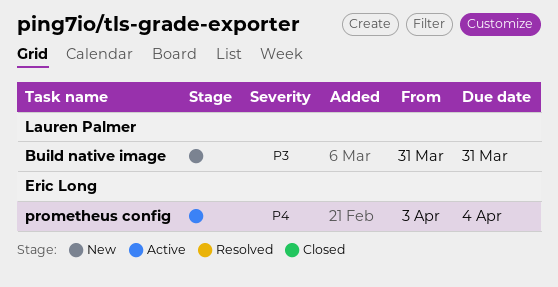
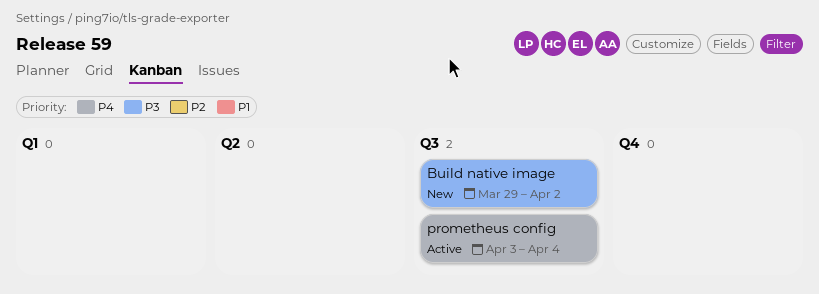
Build native image, start: Mar 31 -> Mar 29
Build native image, due: Mar 31 -> Apr 2

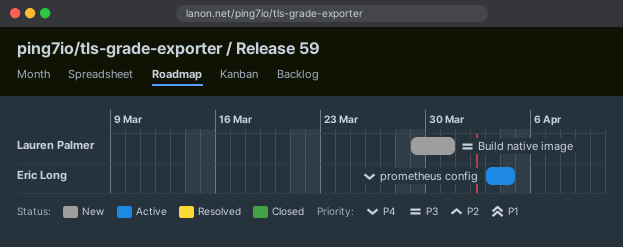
Build native image, due: Apr 2 -> Mar 31

